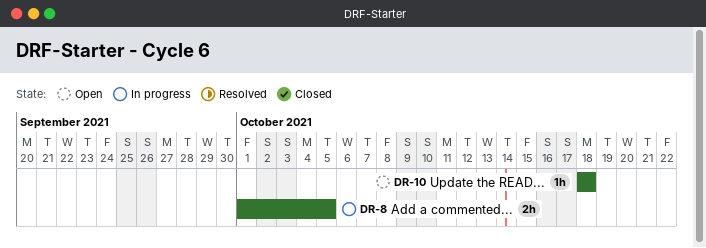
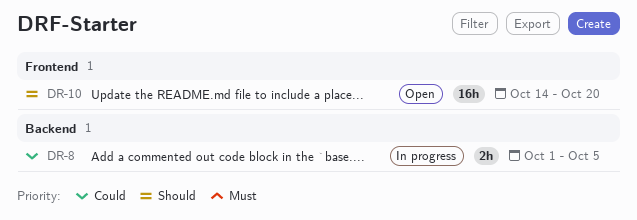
DR-10, estimate: 1h -> 16h
DR-10, start: Oct 18 -> Oct 14
DR-10, due: Oct 18 -> Oct 20

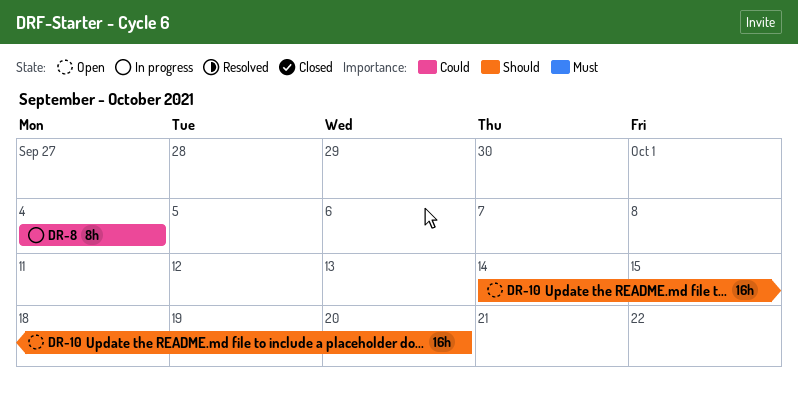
DR-8, estimate: 2h -> 8h
DR-8, start: Oct 1 -> Oct 4
DR-8, due: Oct 5 -> Oct 4

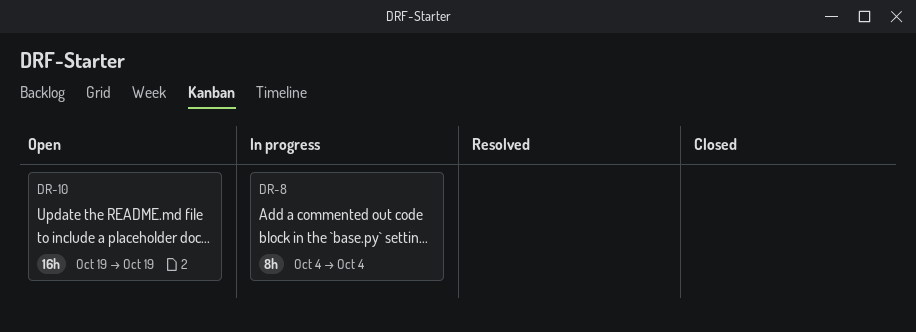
DR-10, start: Oct 14 -> Oct 19
DR-10, due: Oct 20 -> Oct 19

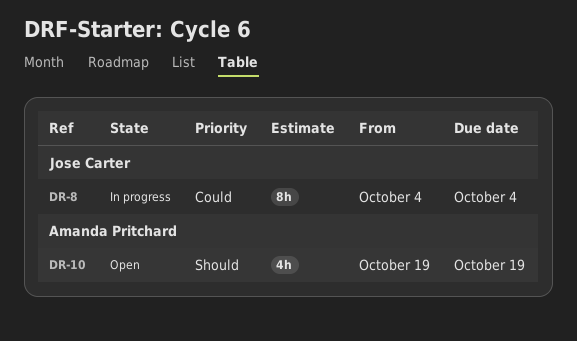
DR-10, estimate: 16h -> 4h

